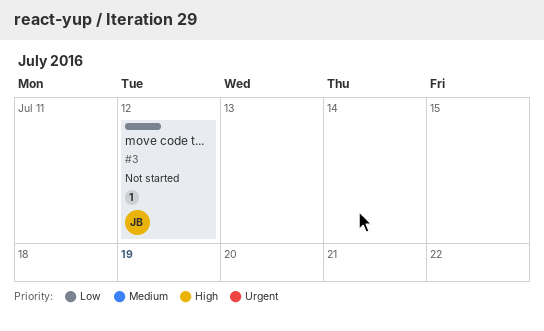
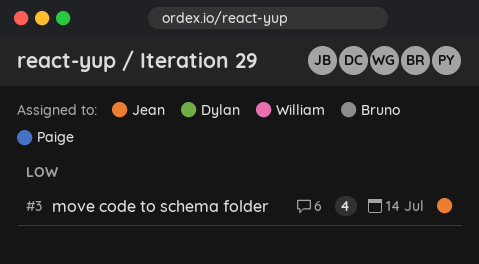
#3, estimate: 1 -> 4
#3, due: Jul 12 -> Jul 14

